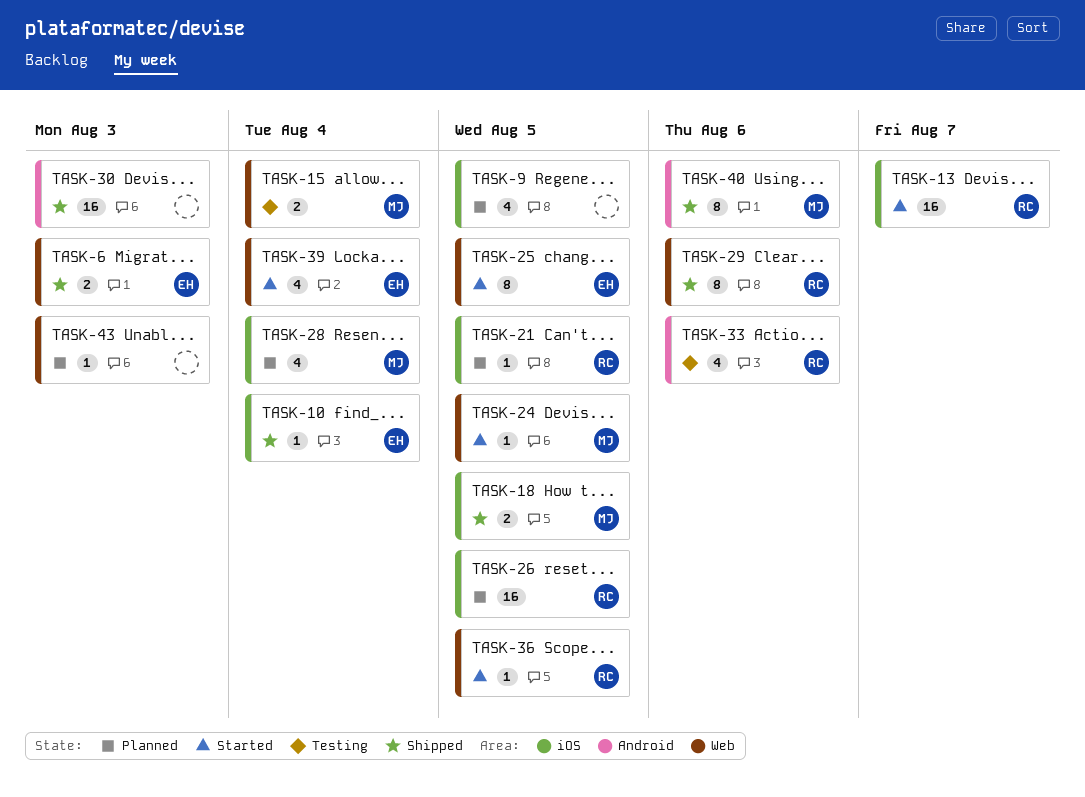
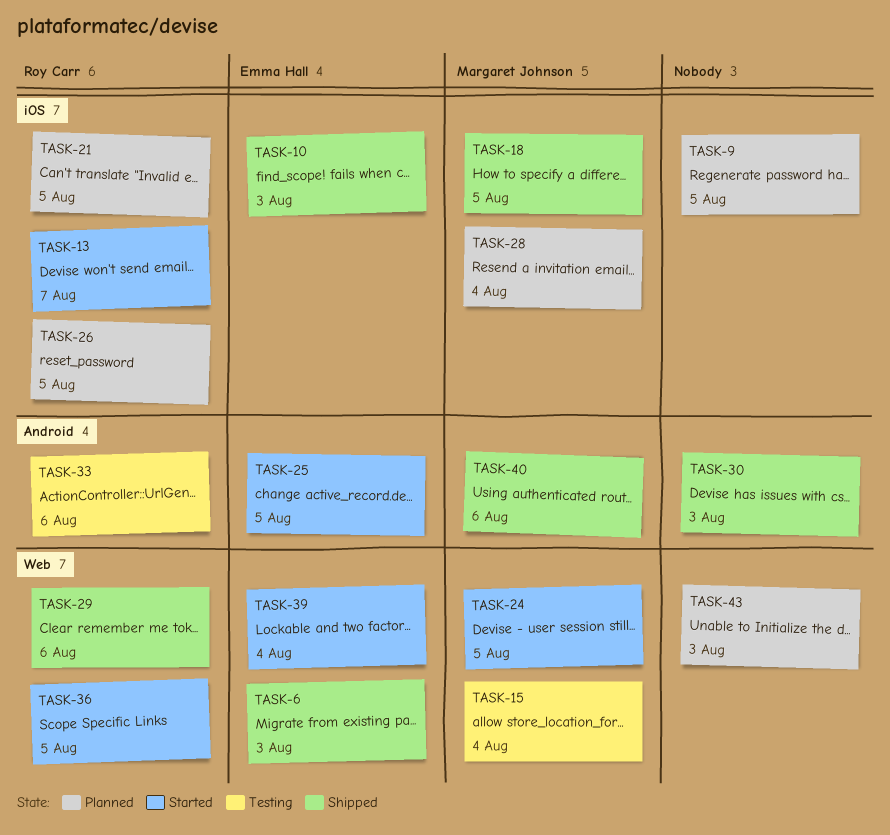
TASK-10, due: Aug 4 -> Aug 3
TASK-25, label: Web -> Android

